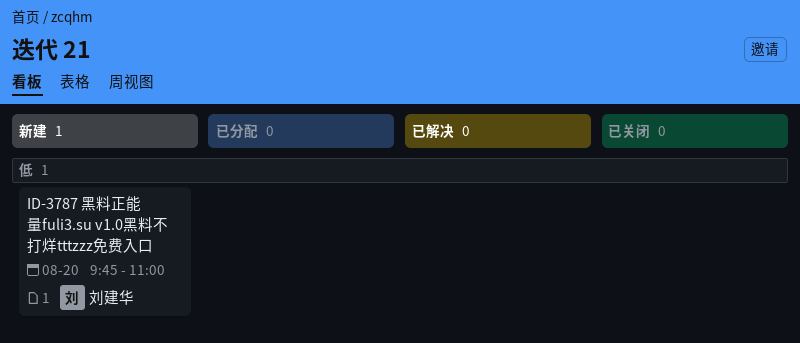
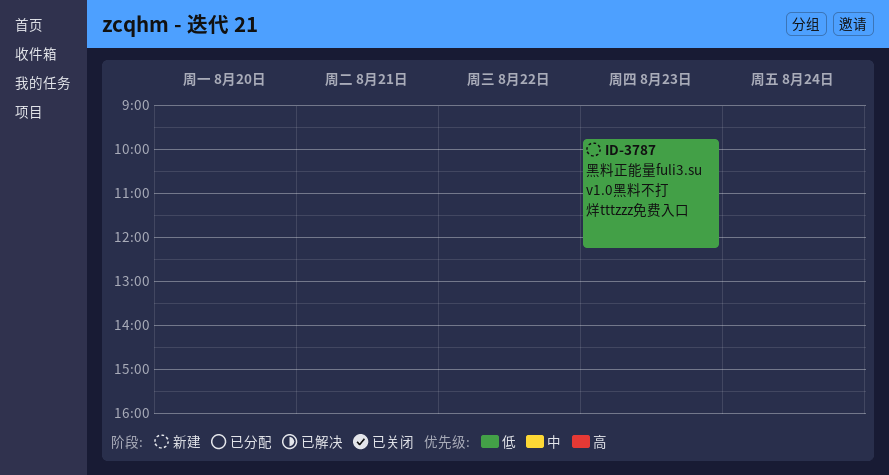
ID-3787, day: Aug 20 -> Aug 23
ID-3787, ends: 11:00 -> 12:15

